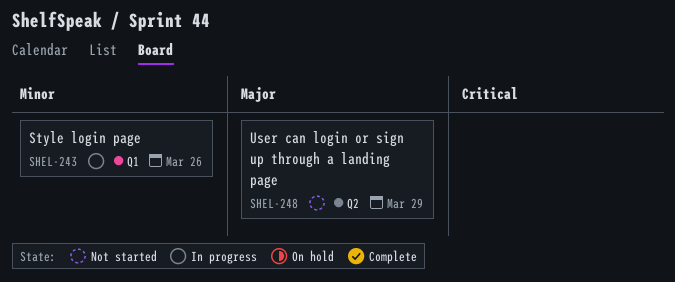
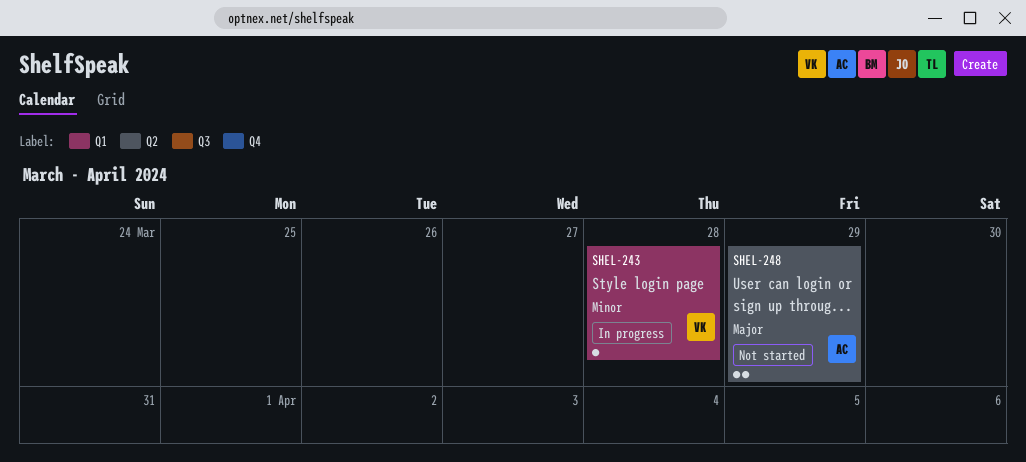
SHEL-243, due: Mar 26 -> Mar 28

